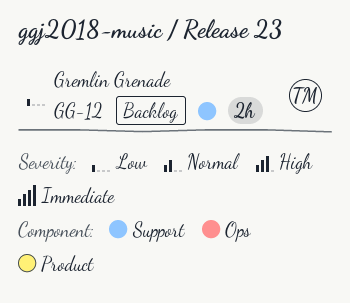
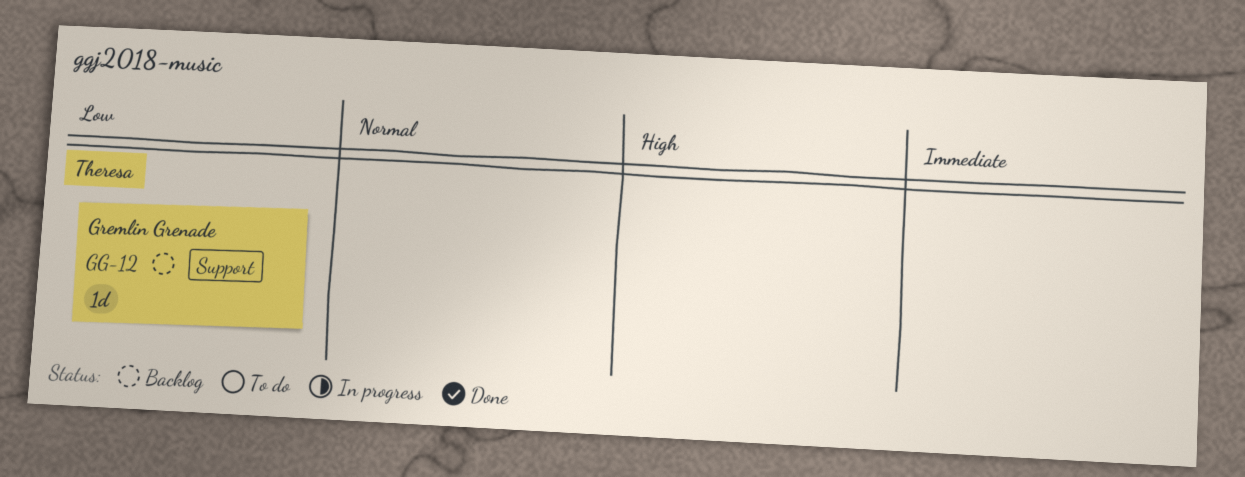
GG-12, estimate: 2h -> 1d

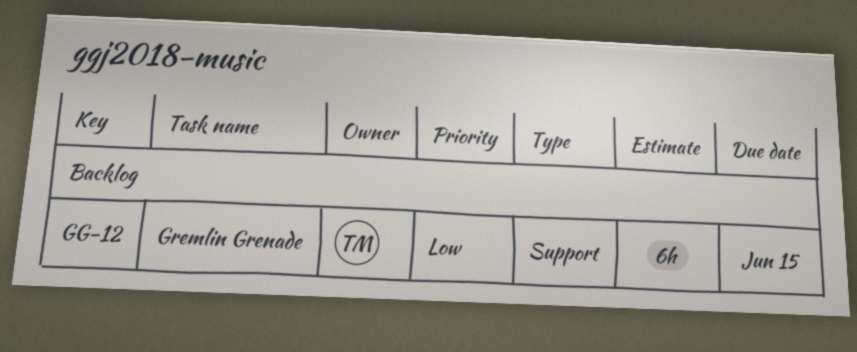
GG-12, estimate: 1d -> 6h

